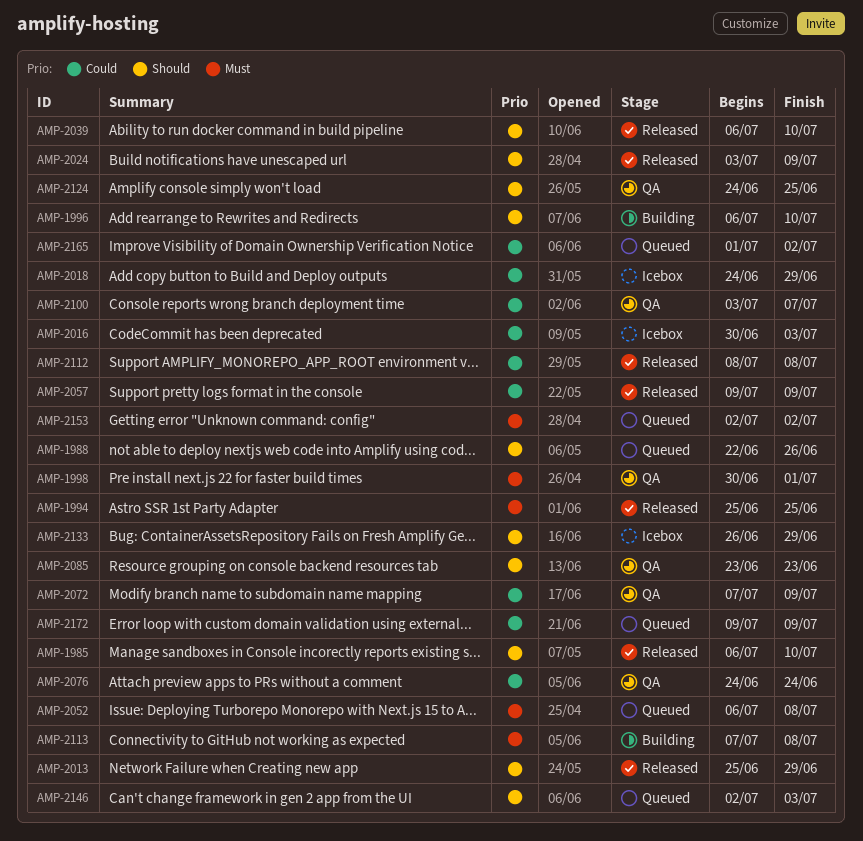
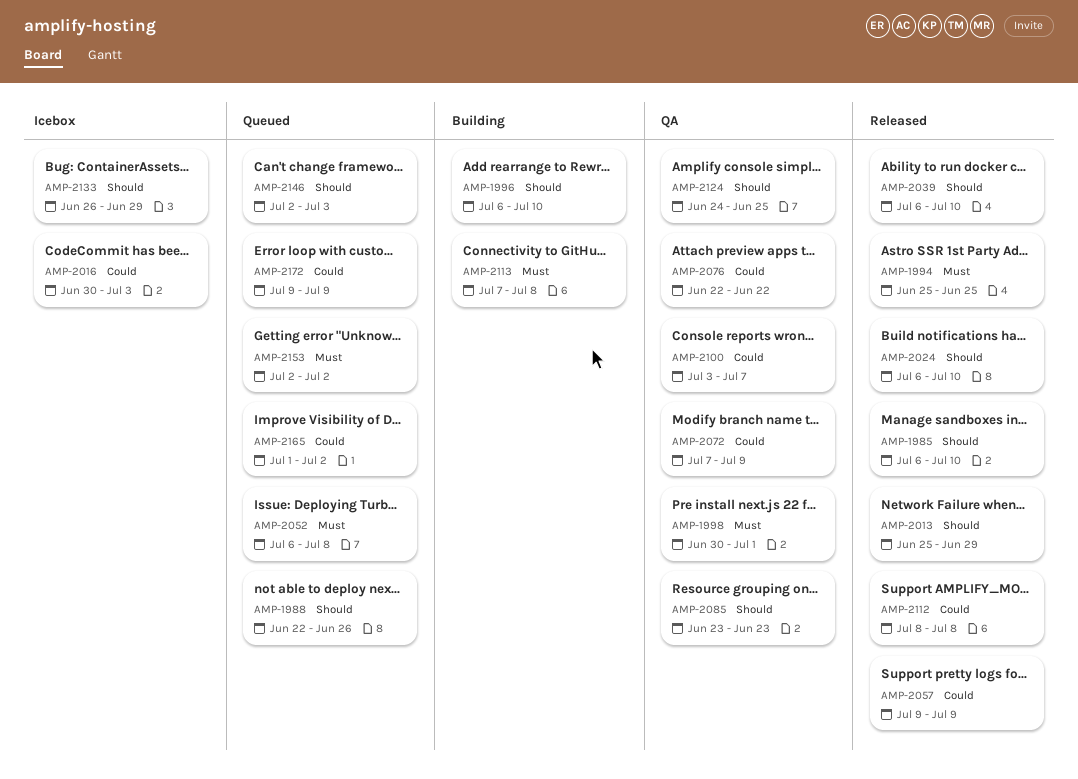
AMP-2018: present -> none
AMP-2024, start: Jul 3 -> Jul 6
AMP-2024, due: Jul 9 -> Jul 10
AMP-2076, start: Jun 24 -> Jun 22
AMP-2076, due: Jun 24 -> Jun 22

